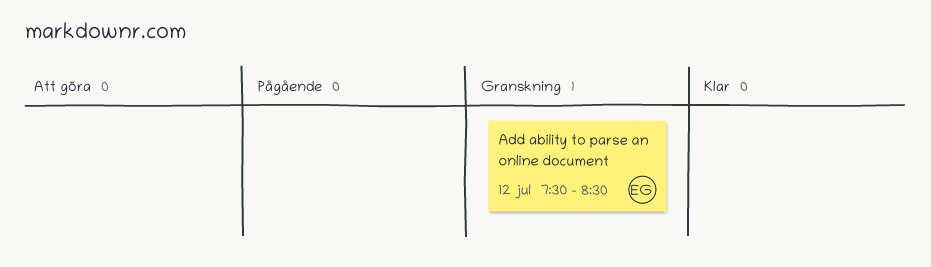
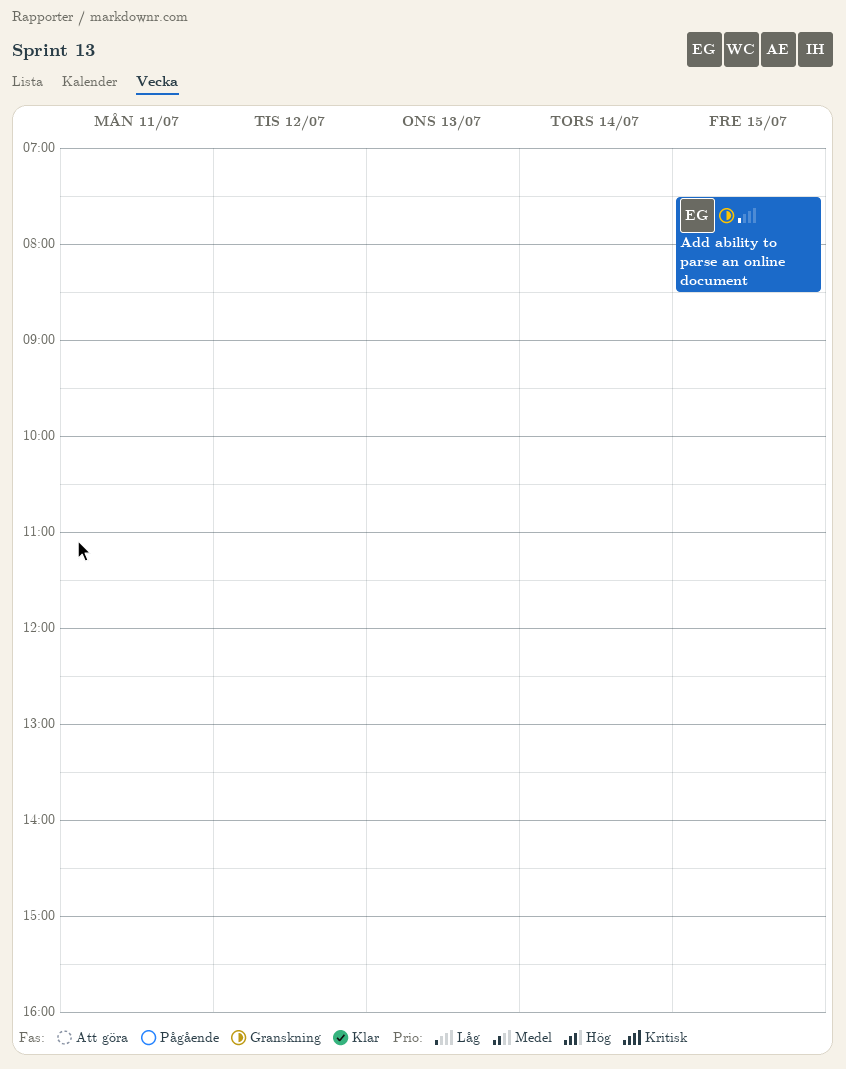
Add ability to parse an online document, day: Jul 12 -> Jul 15

